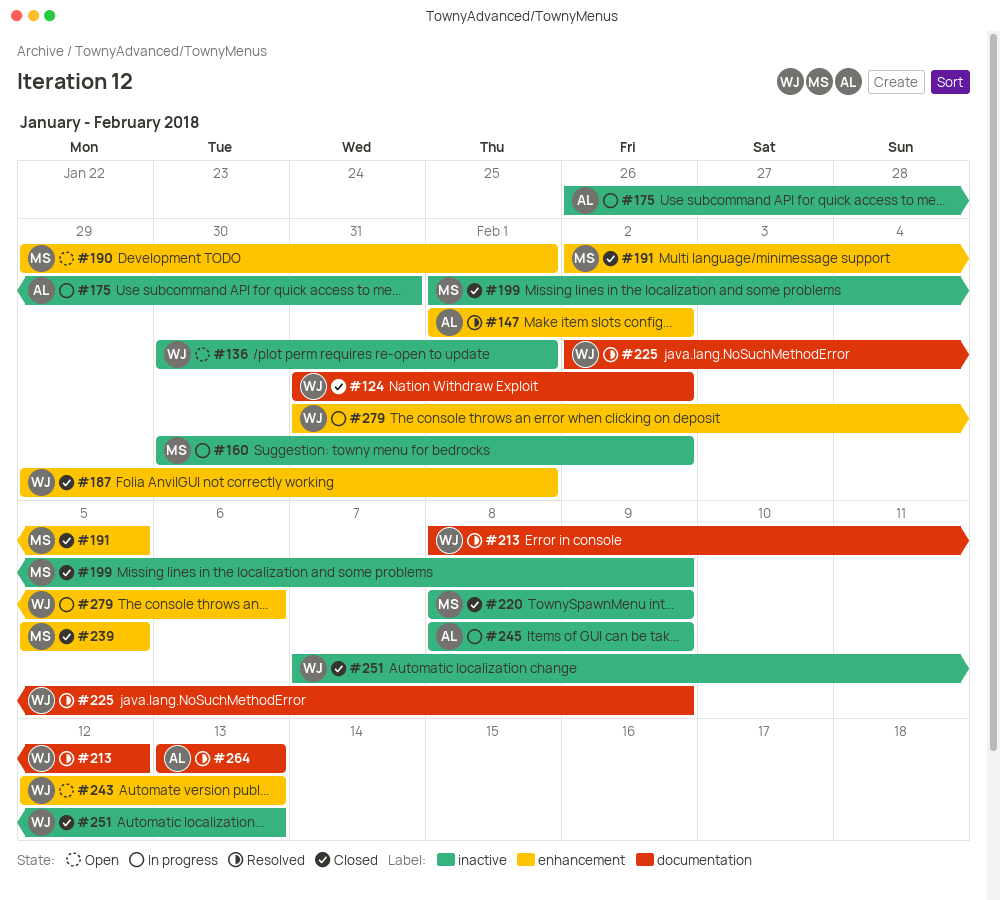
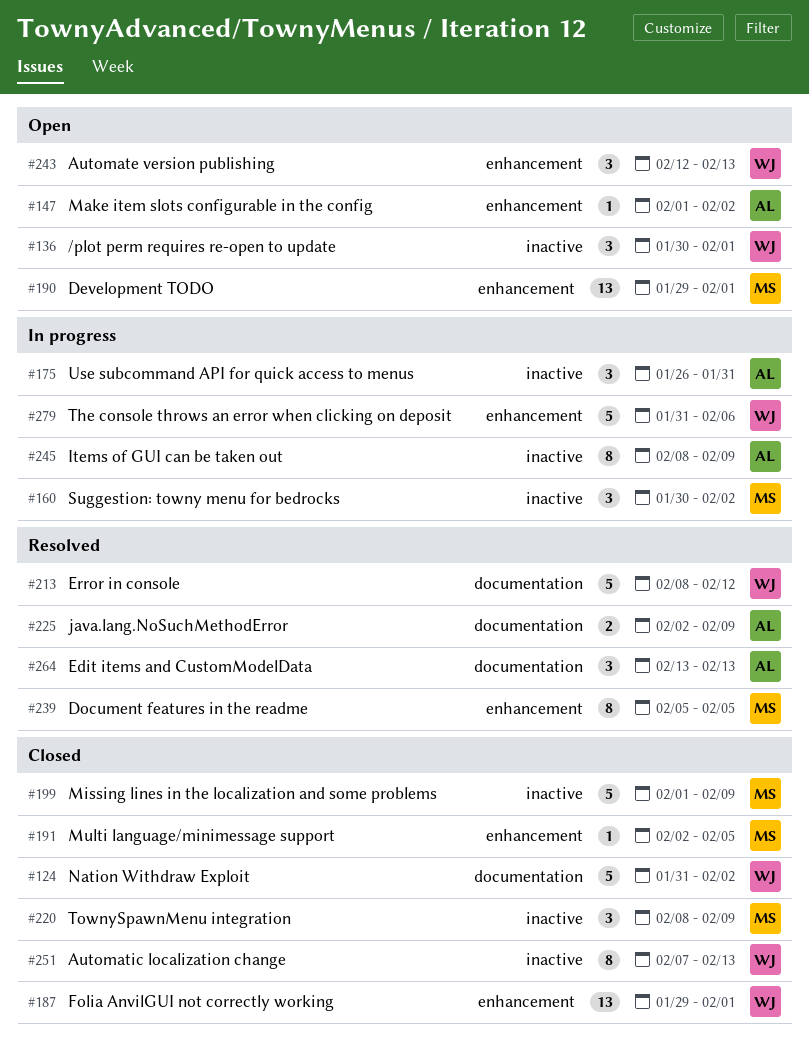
#147, status: Resolved -> Open
#225, owner: WJ -> AL
#239, status: Closed -> Resolved

